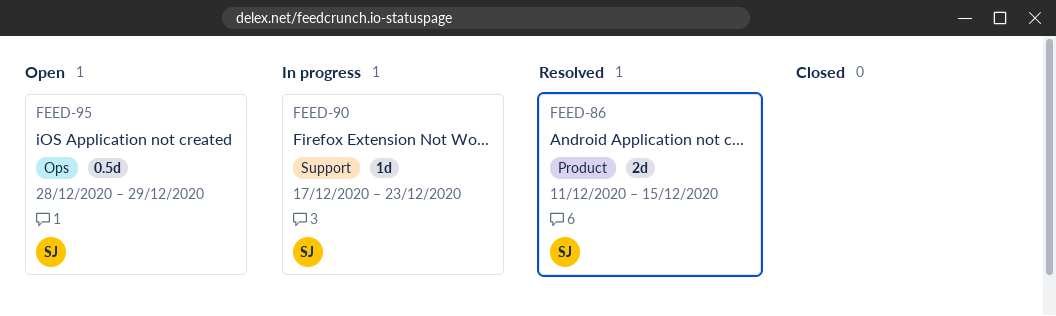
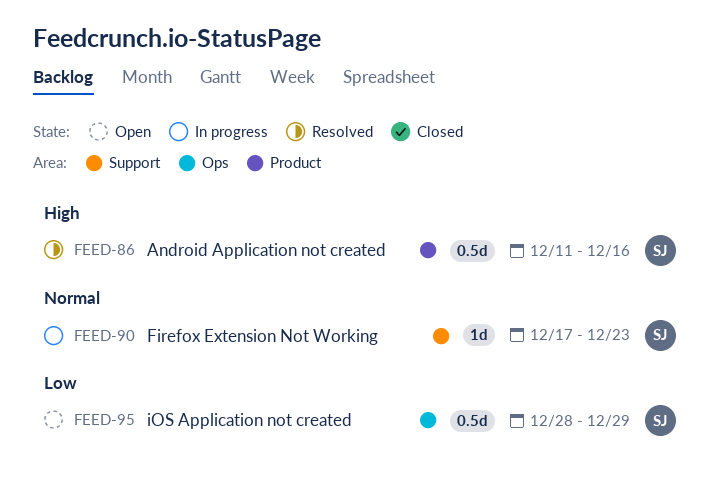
FEED-86, estimate: 2d -> 0.5d
FEED-86, due: Dec 15 -> Dec 16

